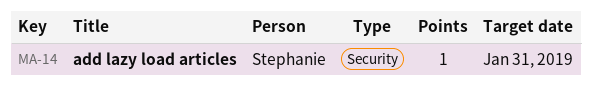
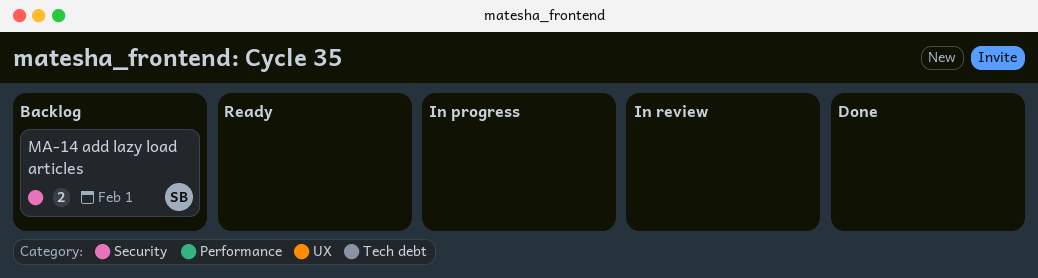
MA-14, estimate: 1 -> 2
MA-14, due: Jan 31 -> Feb 1

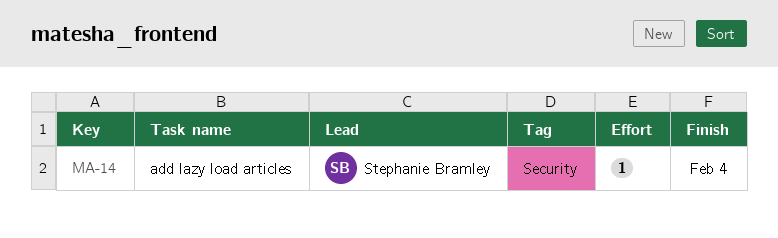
MA-14, estimate: 2 -> 1
MA-14, due: Feb 1 -> Feb 4

